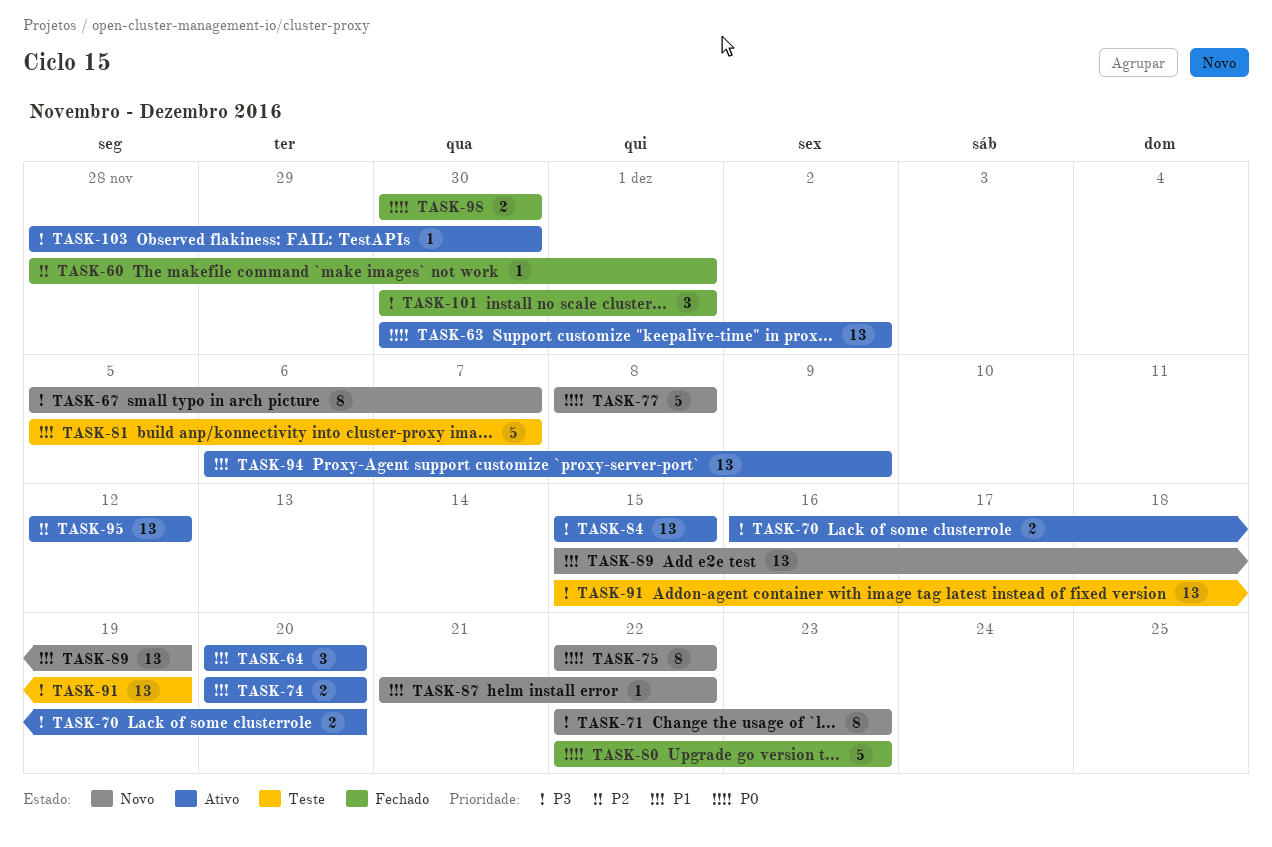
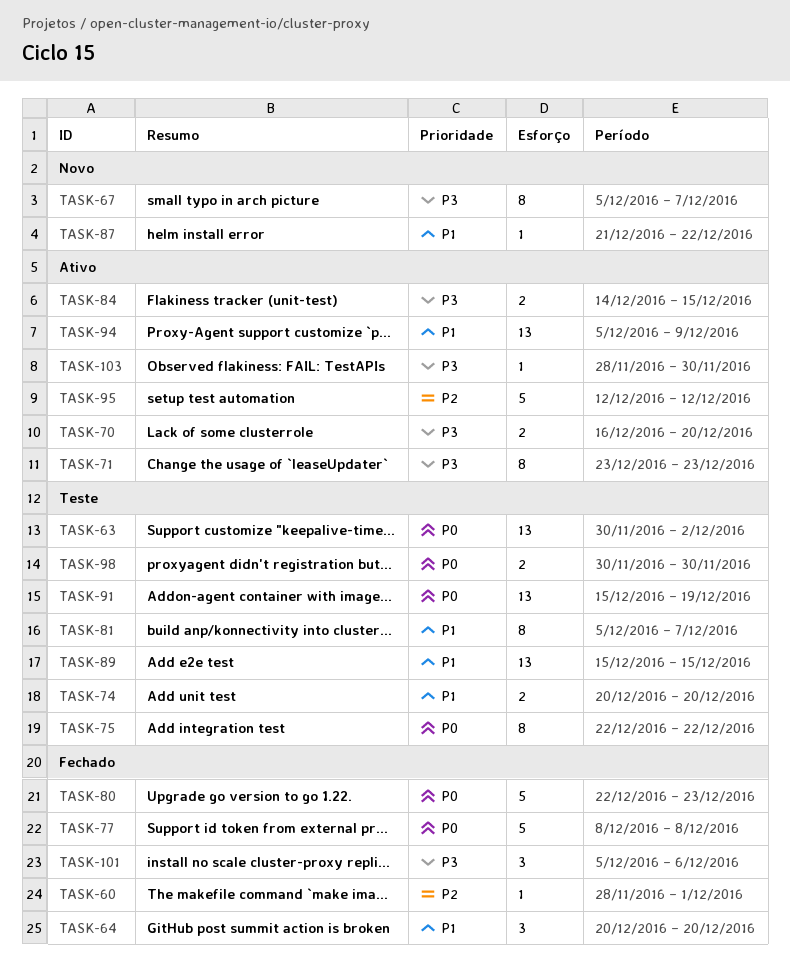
TASK-63, status: Ativo -> Teste
TASK-64, status: Ativo -> Fechado
TASK-71, status: Novo -> Ativo
TASK-71, start: Dec 22 -> Dec 23
TASK-74, status: Ativo -> Teste
TASK-75, status: Novo -> Teste
TASK-77, status: Novo -> Fechado
TASK-81, estimate: 5 -> 8
TASK-84, estimate: 13 -> 2
TASK-84, start: Dec 15 -> Dec 14
TASK-89, status: Novo -> Teste
TASK-89, due: Dec 19 -> Dec 15
TASK-91, priority: P3 -> P0
TASK-94, start: Dec 6 -> Dec 5
TASK-95, estimate: 13 -> 5
TASK-98, status: Fechado -> Teste
TASK-101, start: Nov 30 -> Dec 5
TASK-101, due: Dec 1 -> Dec 6

